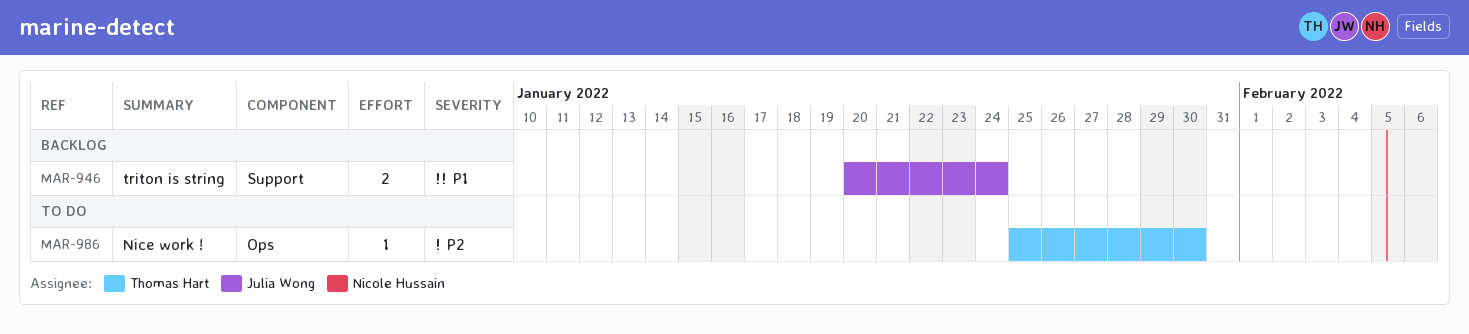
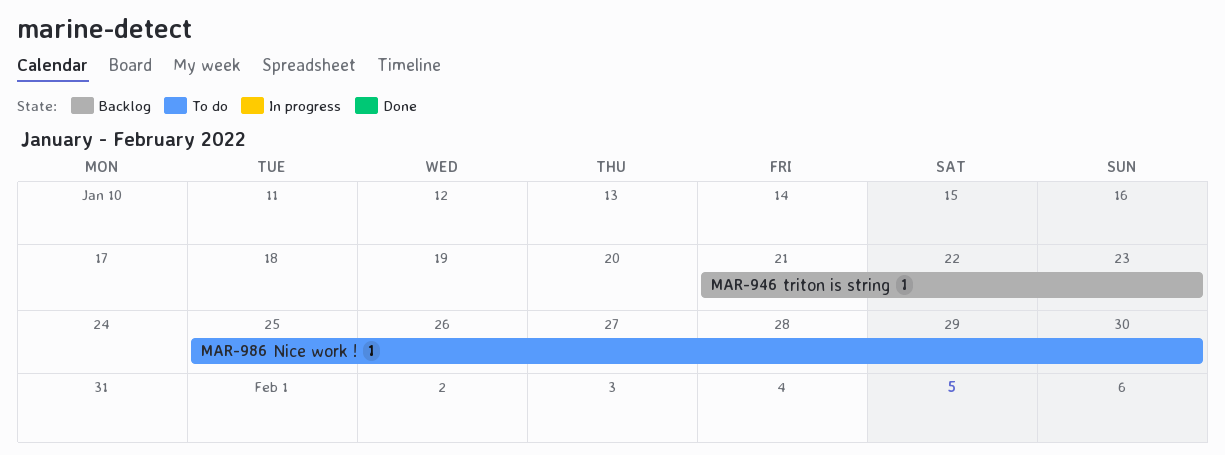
MAR-946, estimate: 2 -> 1
MAR-946, start: Jan 20 -> Jan 21
MAR-946, due: Jan 24 -> Jan 23

